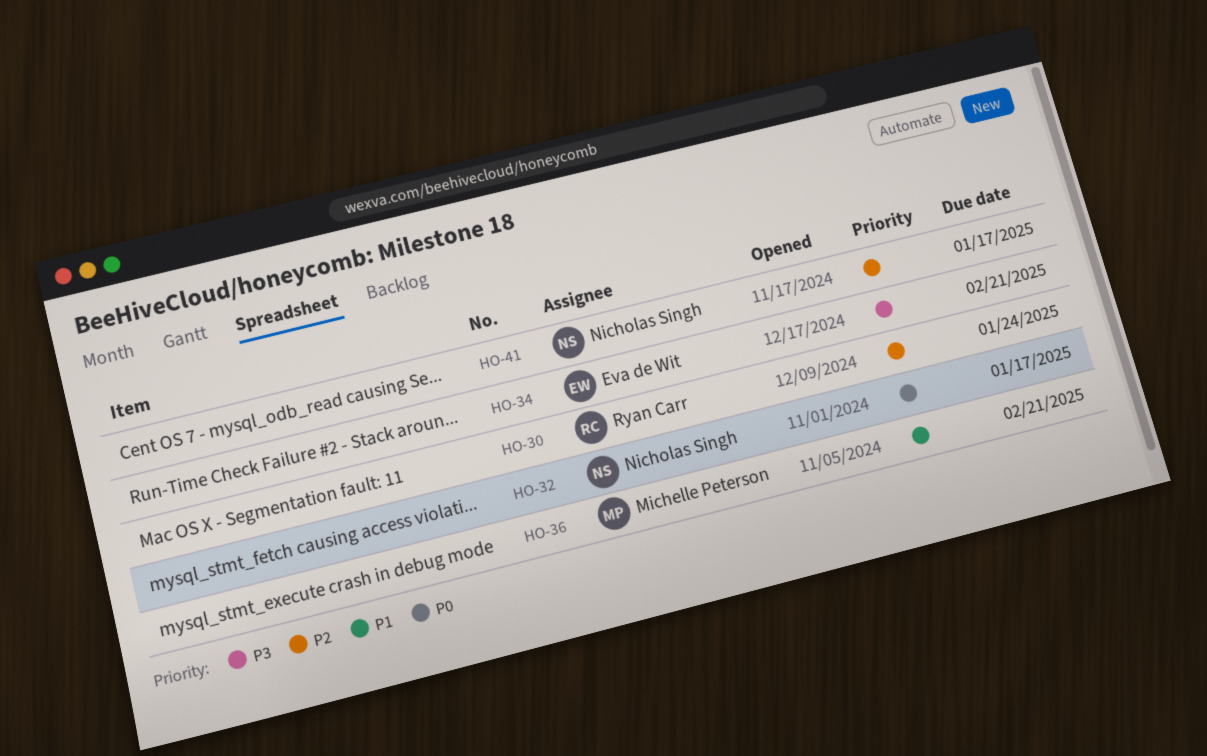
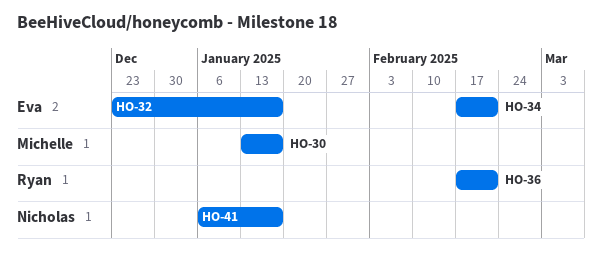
HO-30, owner: Ryan Carr -> Michelle Peterson
HO-30, due: Jan 24 -> Jan 17
HO-32, owner: Nicholas Singh -> Eva de Wit
HO-36, owner: Michelle Peterson -> Ryan Carr

